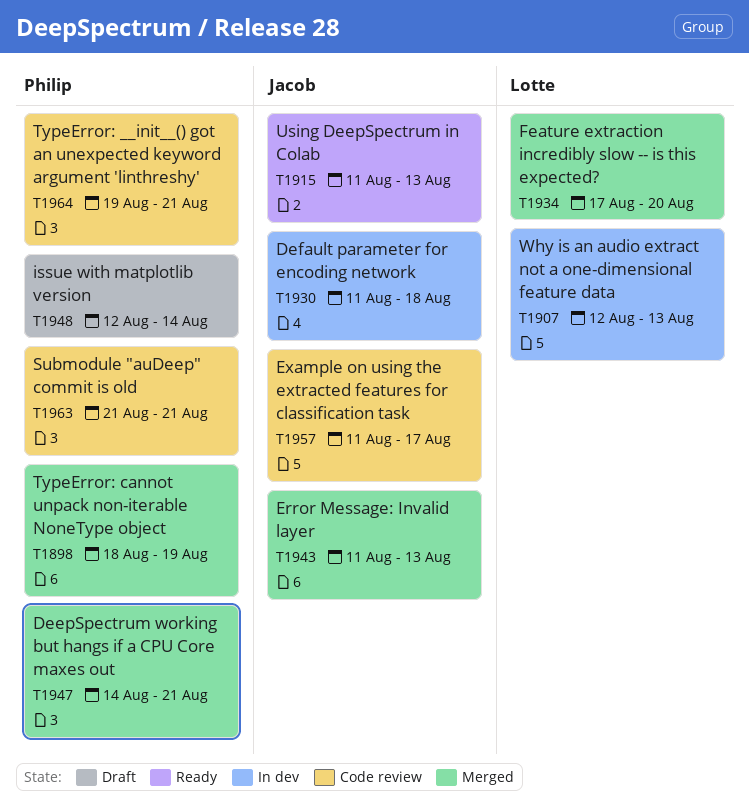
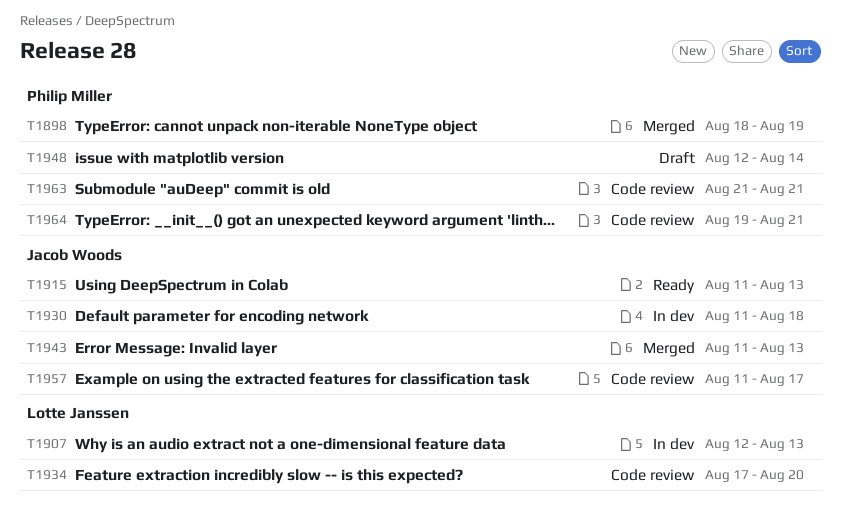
T1934, status: Merged -> Code review
T1947: present -> none

